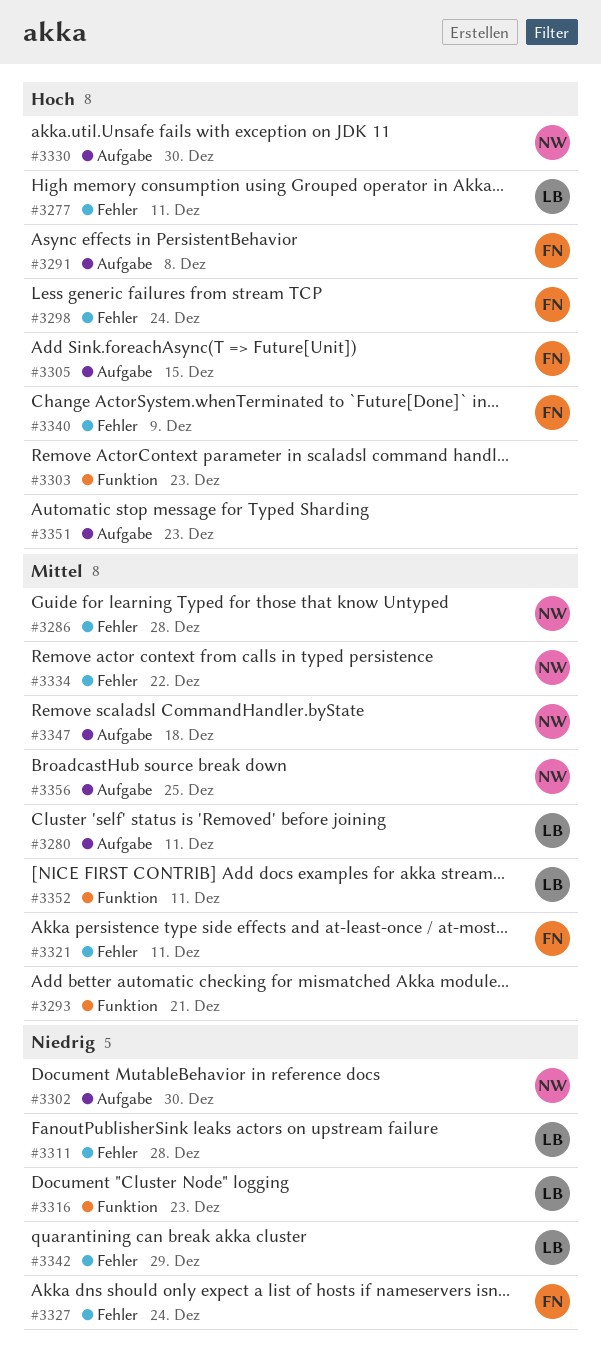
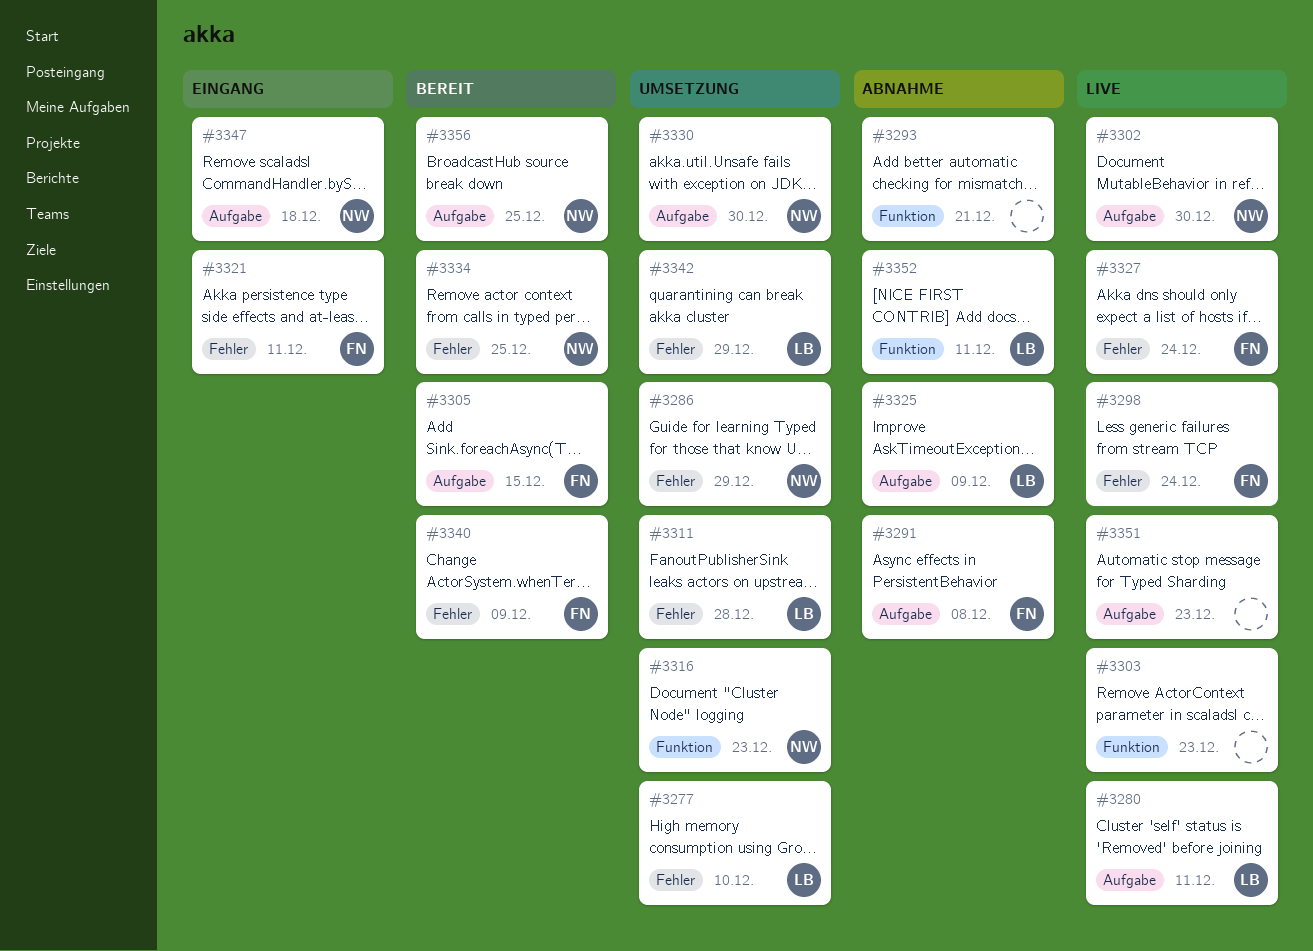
#3277, due: Dec 11 -> Dec 10
#3286, due: Dec 28 -> Dec 29
#3316, owner: LB -> NW
#3325: none -> present
#3334, due: Dec 22 -> Dec 25

